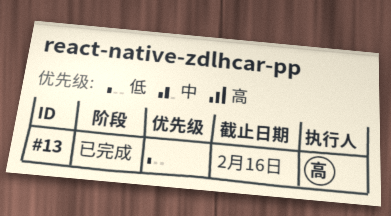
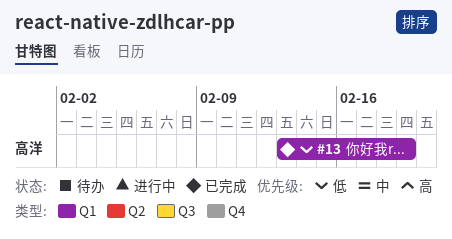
#13, due: Feb 16 -> Feb 19

